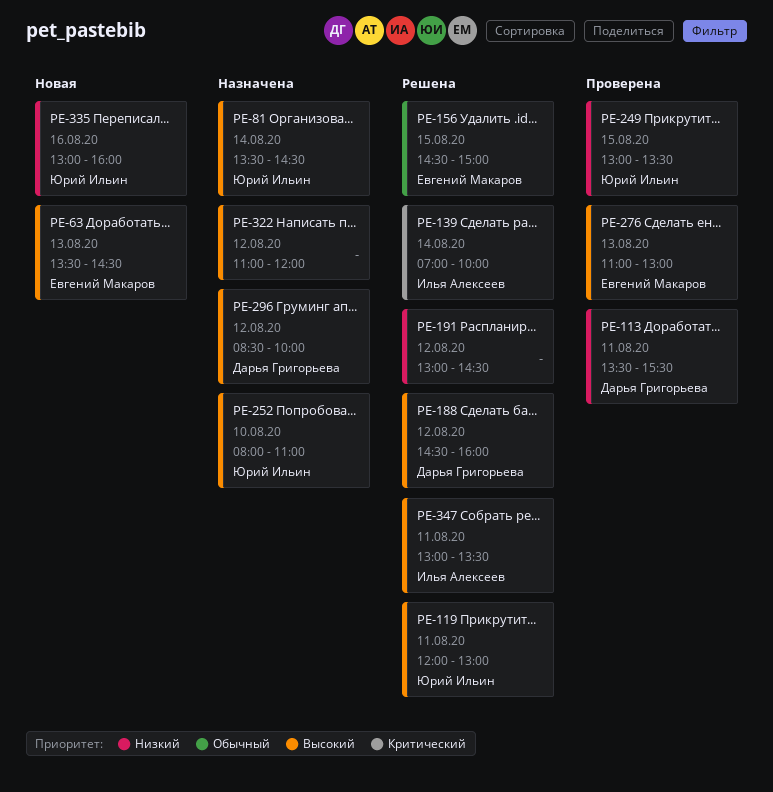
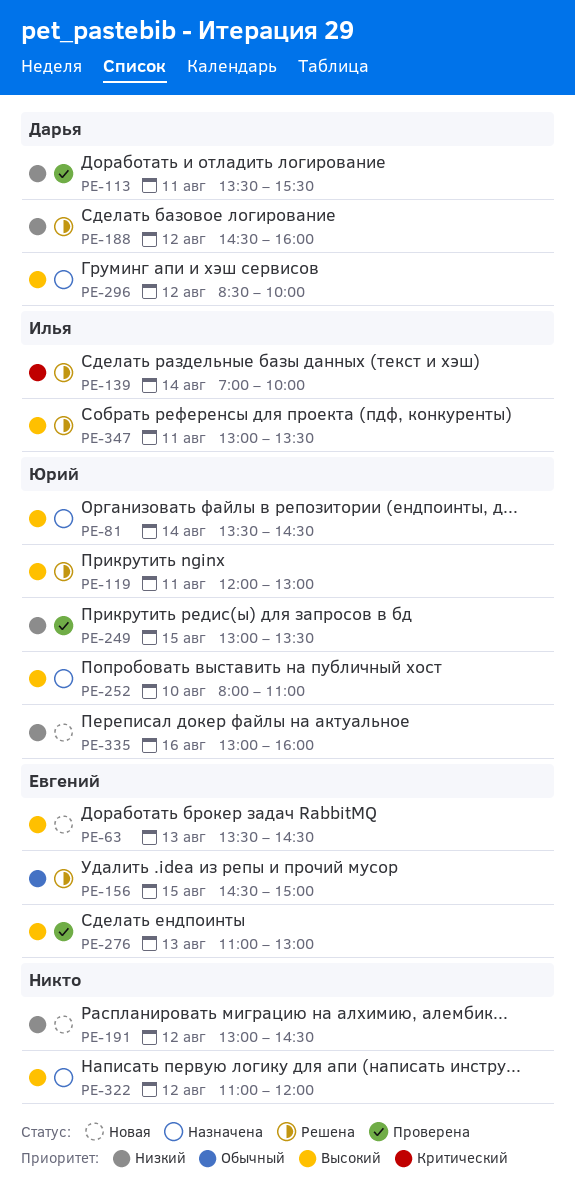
PE-188, priority: Высокий -> Низкий
PE-191, status: Решена -> Новая

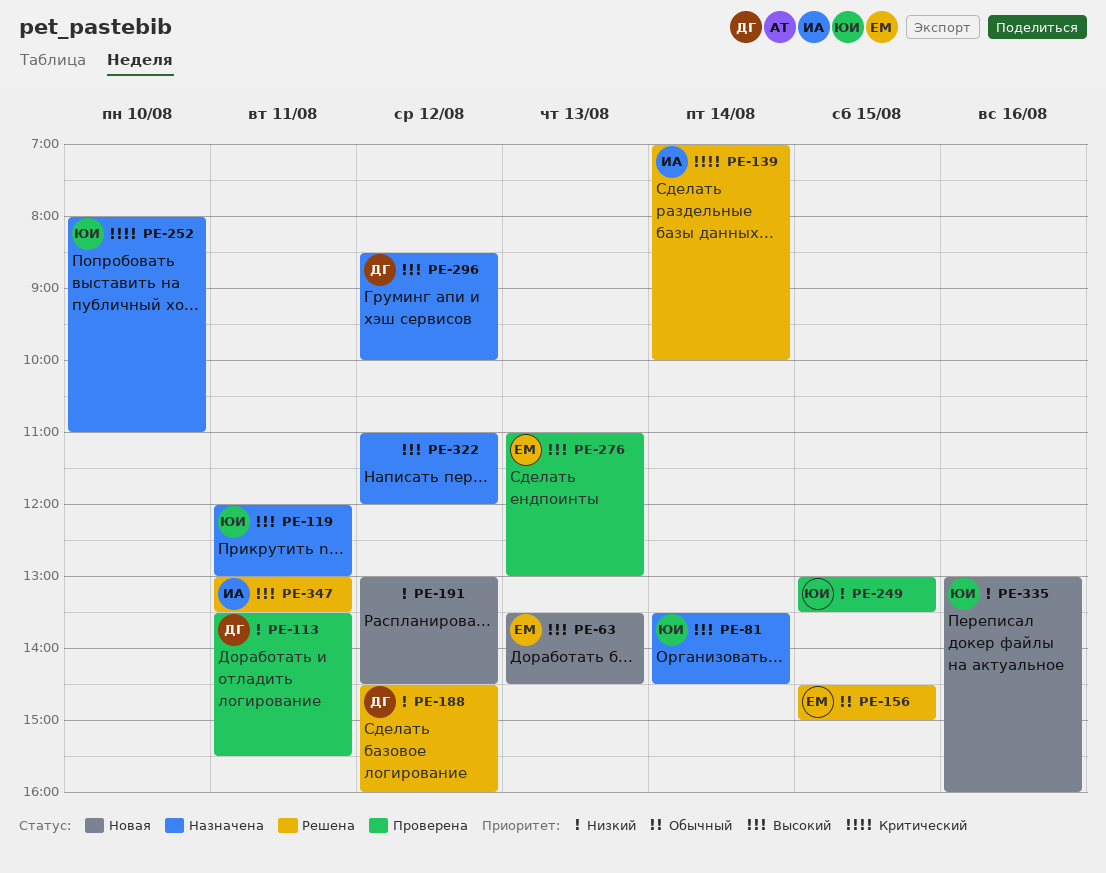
PE-119, status: Решена -> Назначена
PE-252, priority: Высокий -> Критический

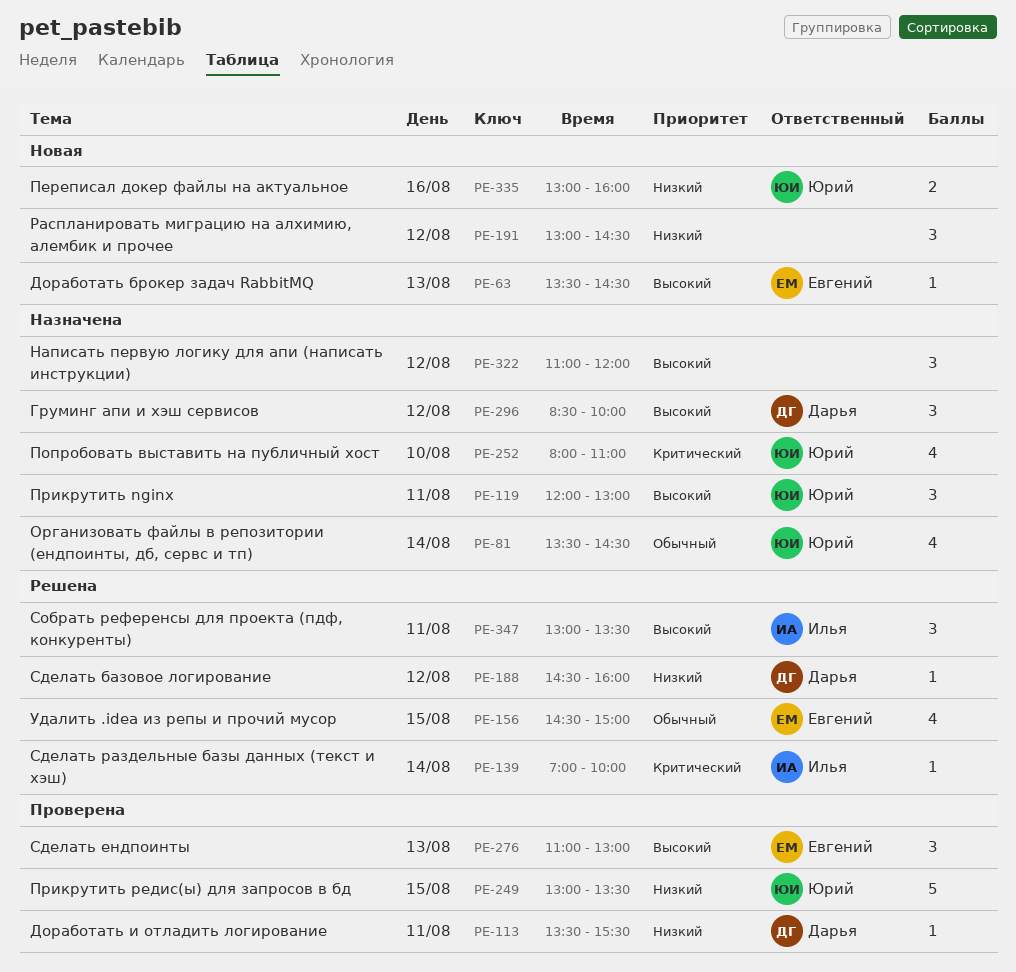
PE-81, priority: Высокий -> Обычный

